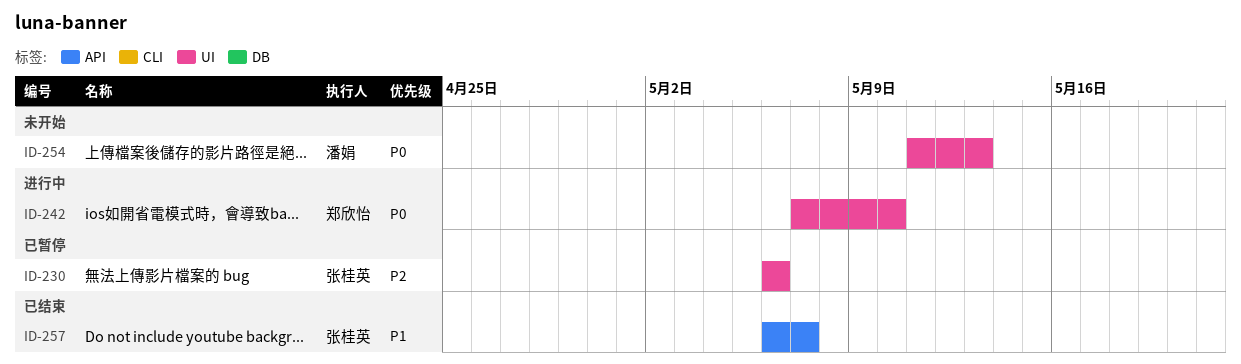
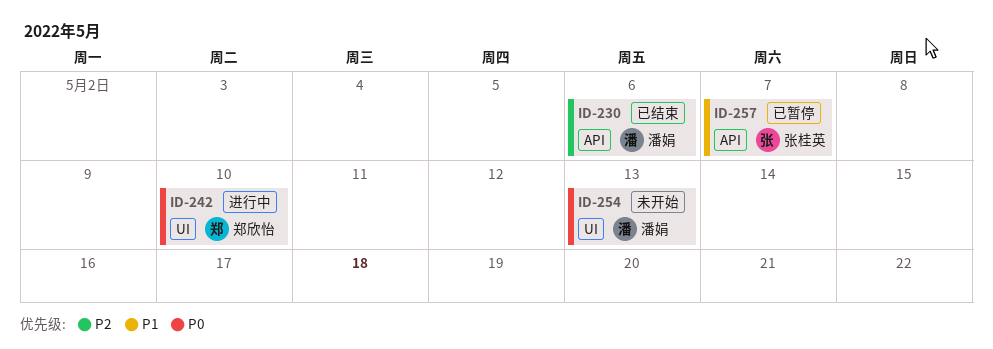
ID-230, status: 已暂停 -> 已结束
ID-230, owner: 张桂英 -> 潘娟
ID-230, label: UI -> API
ID-257, status: 已结束 -> 已暂停

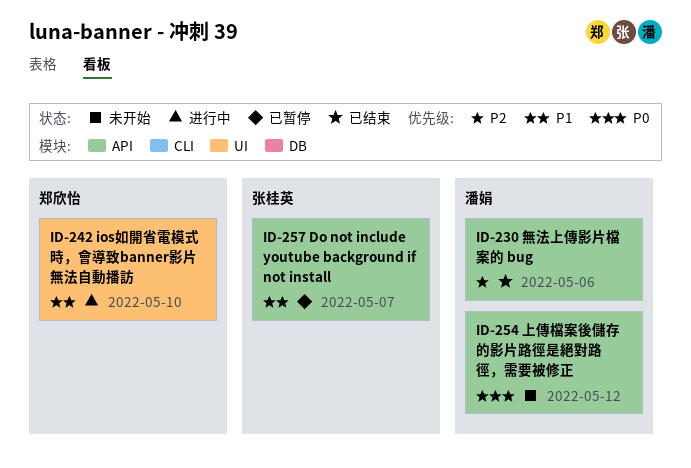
ID-242, priority: P0 -> P1
ID-254, label: UI -> API
ID-254, due: May 13 -> May 12

